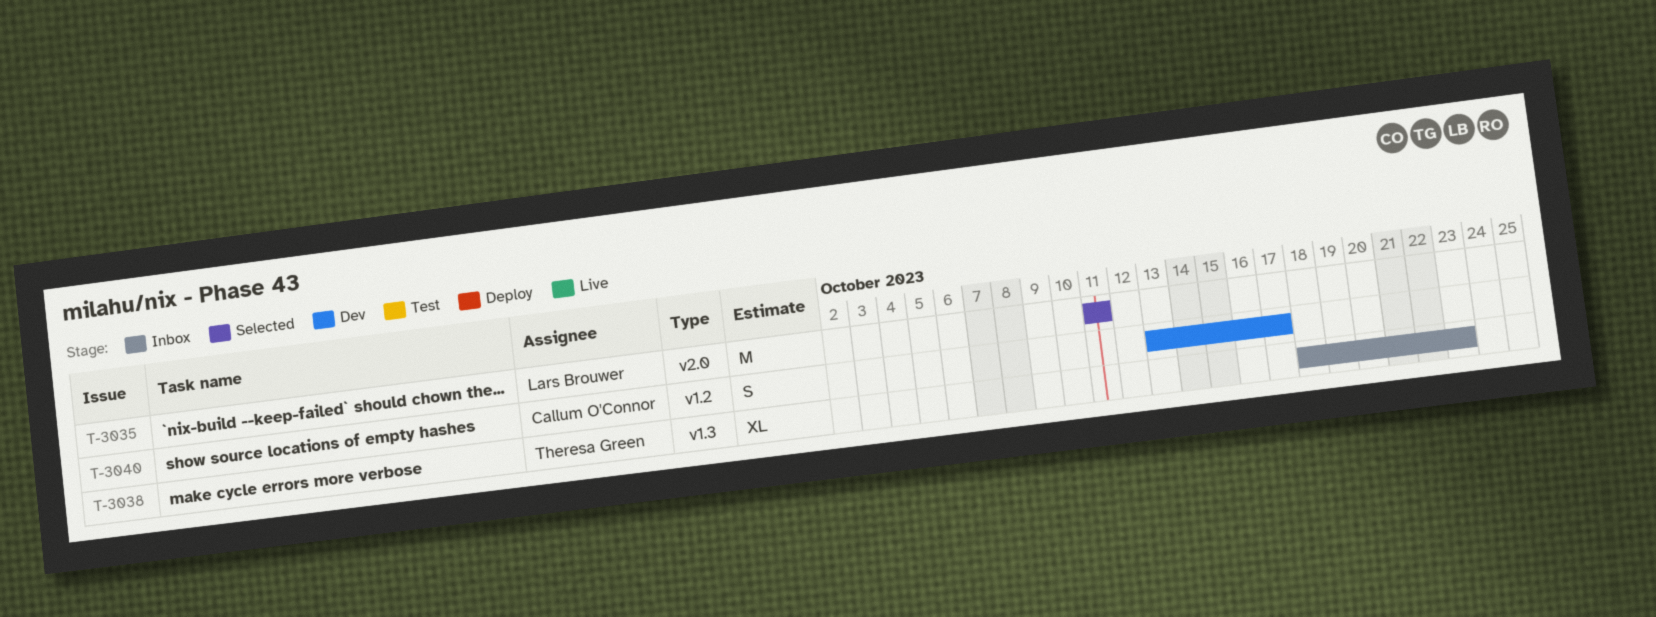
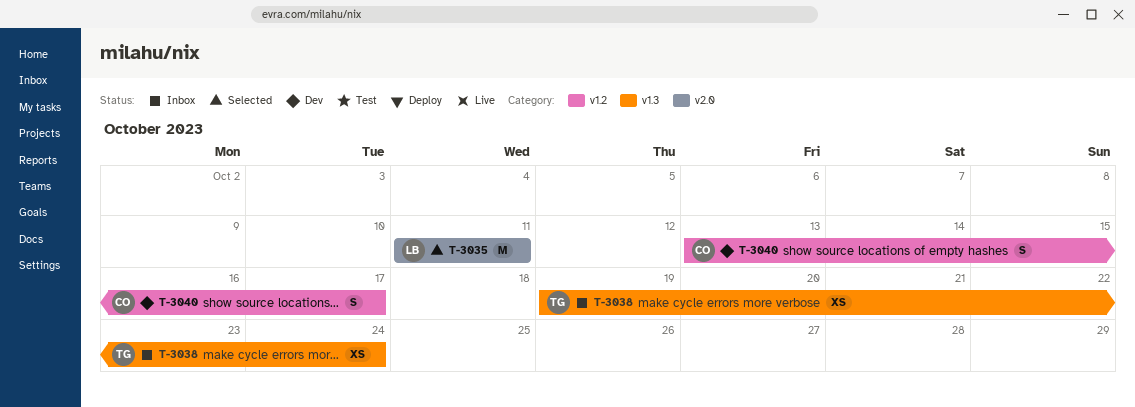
T-3038, estimate: XL -> XS
T-3038, start: Oct 18 -> Oct 19
T-3038, due: Oct 23 -> Oct 24

